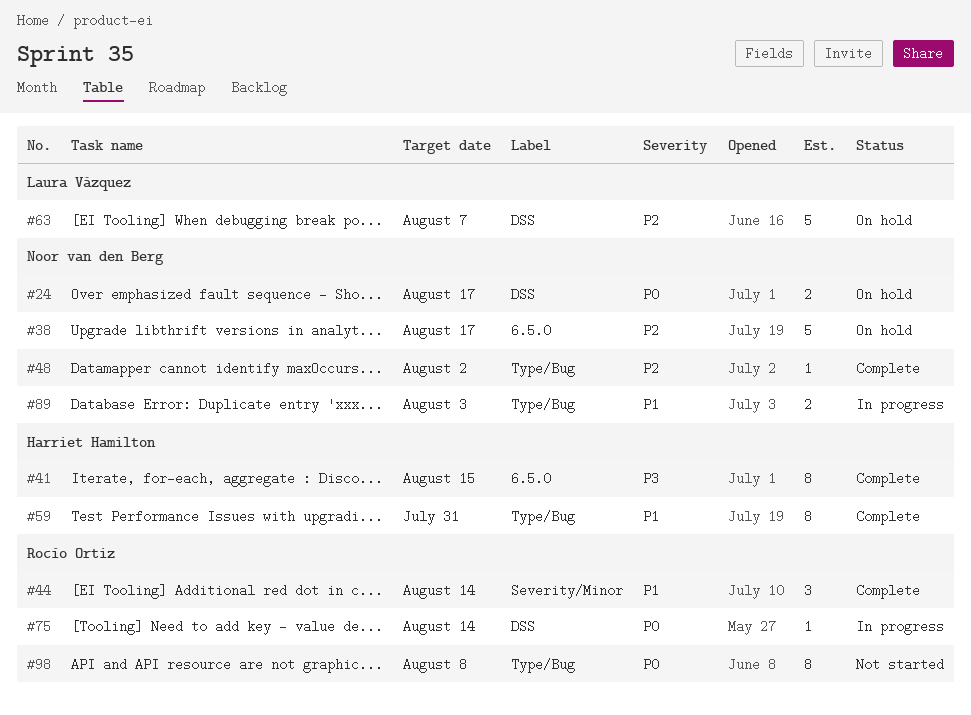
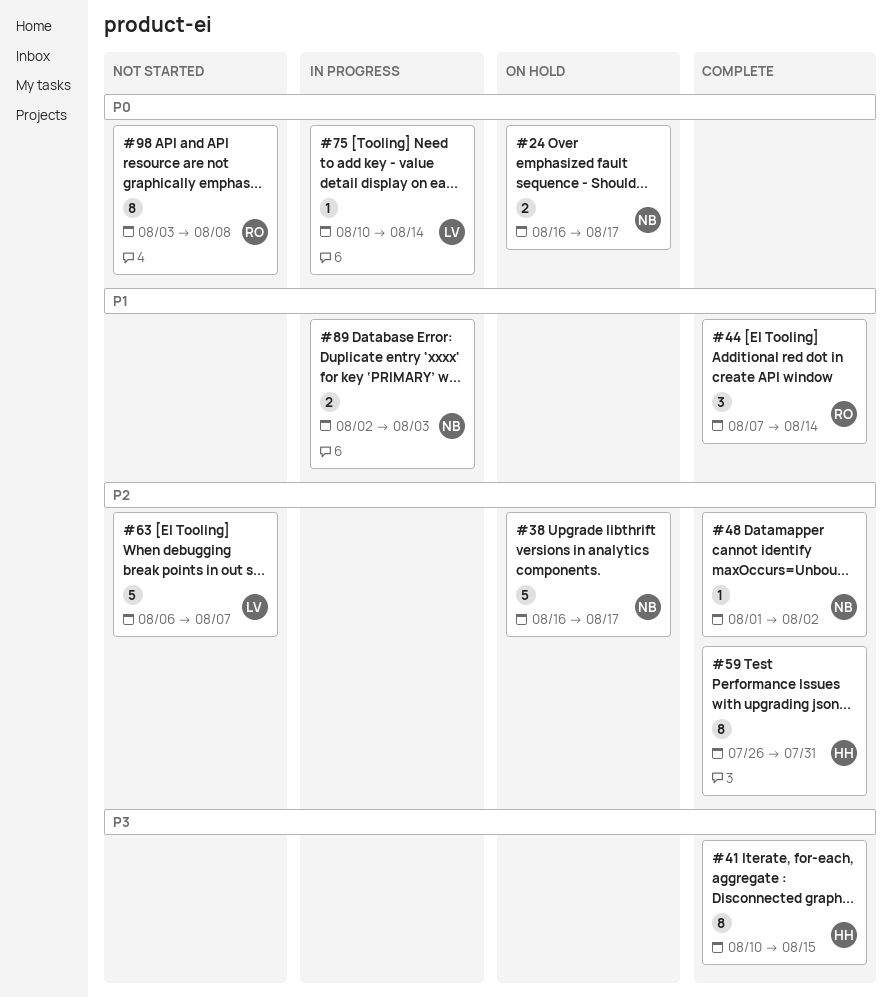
#59, priority: P1 -> P2
#63, status: On hold -> Not started
#75, owner: Rocío Ortiz -> Laura Vázquez

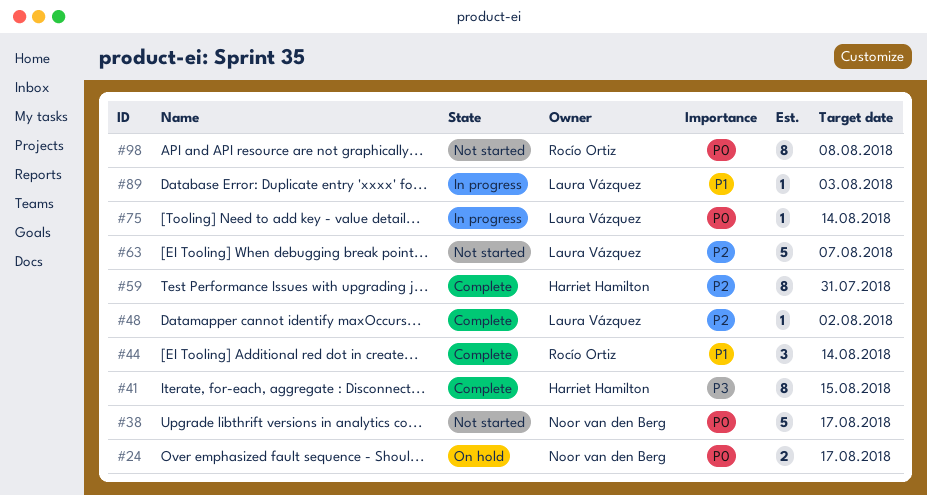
#38, status: On hold -> Not started
#38, priority: P2 -> P0
#48, owner: Noor van den Berg -> Laura Vázquez
#89, owner: Noor van den Berg -> Laura Vázquez
#89, estimate: 2 -> 1

